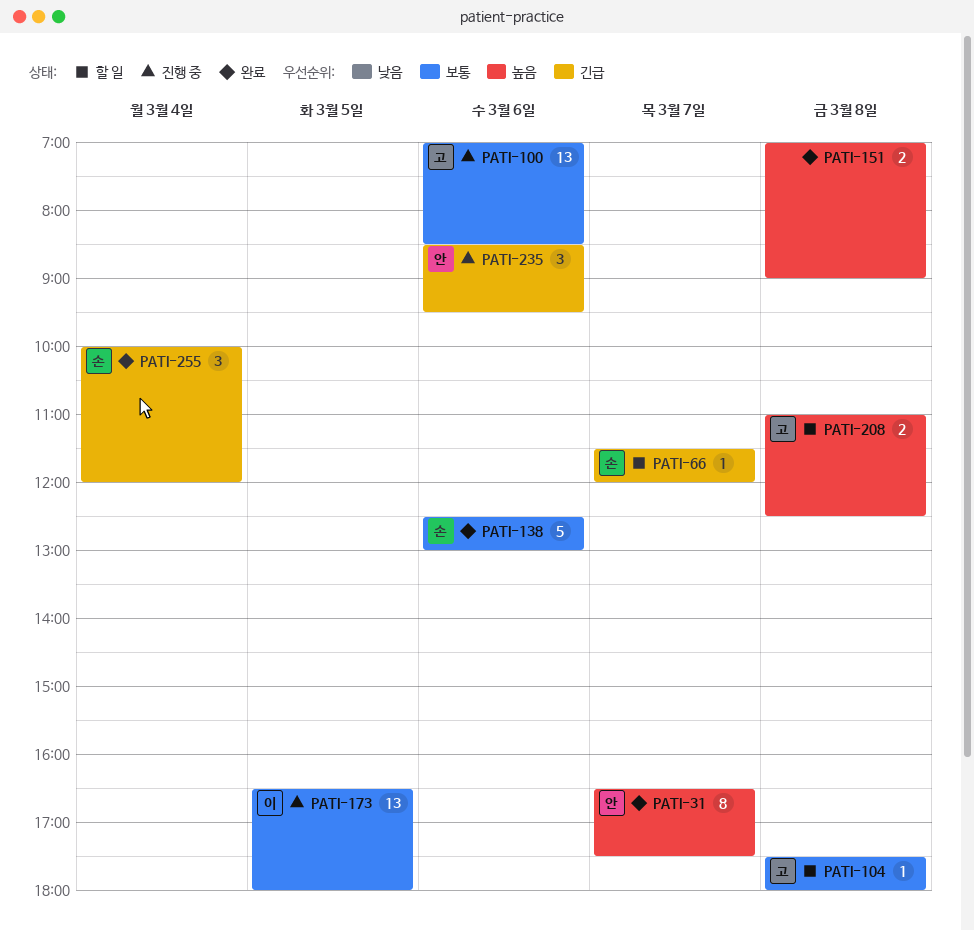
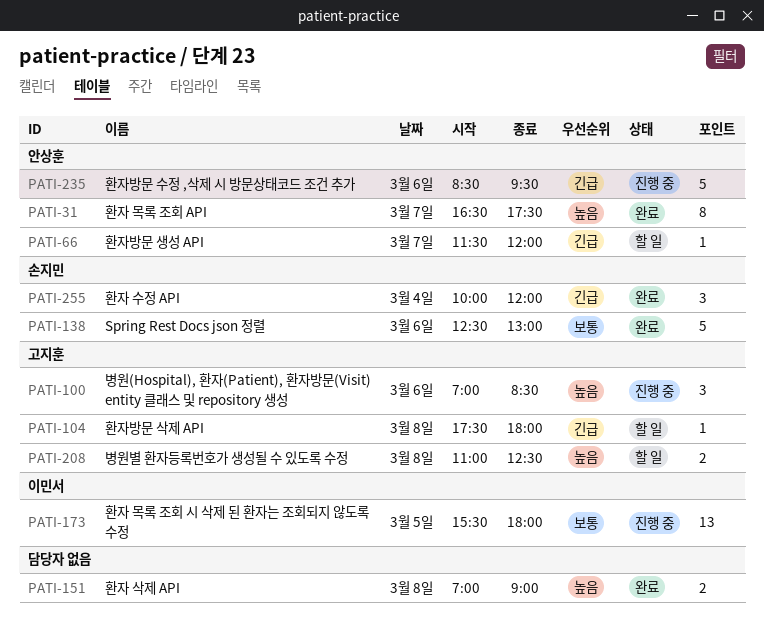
PATI-66, owner: 손지민 -> 안상훈
PATI-100, priority: 보통 -> 높음
PATI-100, estimate: 13 -> 3
PATI-104, priority: 보통 -> 긴급
PATI-173, begins: 16:30 -> 15:30
PATI-235, estimate: 3 -> 5

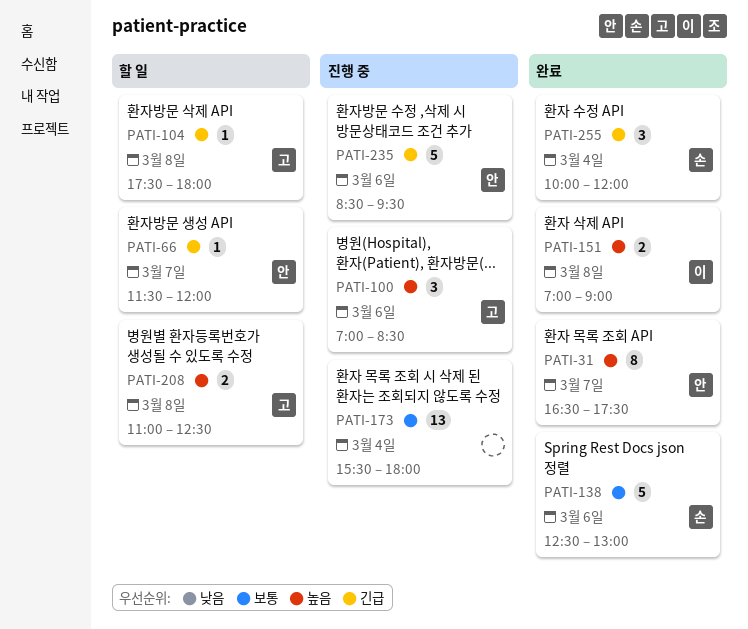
PATI-151, owner: none -> 이민서
PATI-173, owner: 이민서 -> none
PATI-173, day: Mar 5 -> Mar 4

